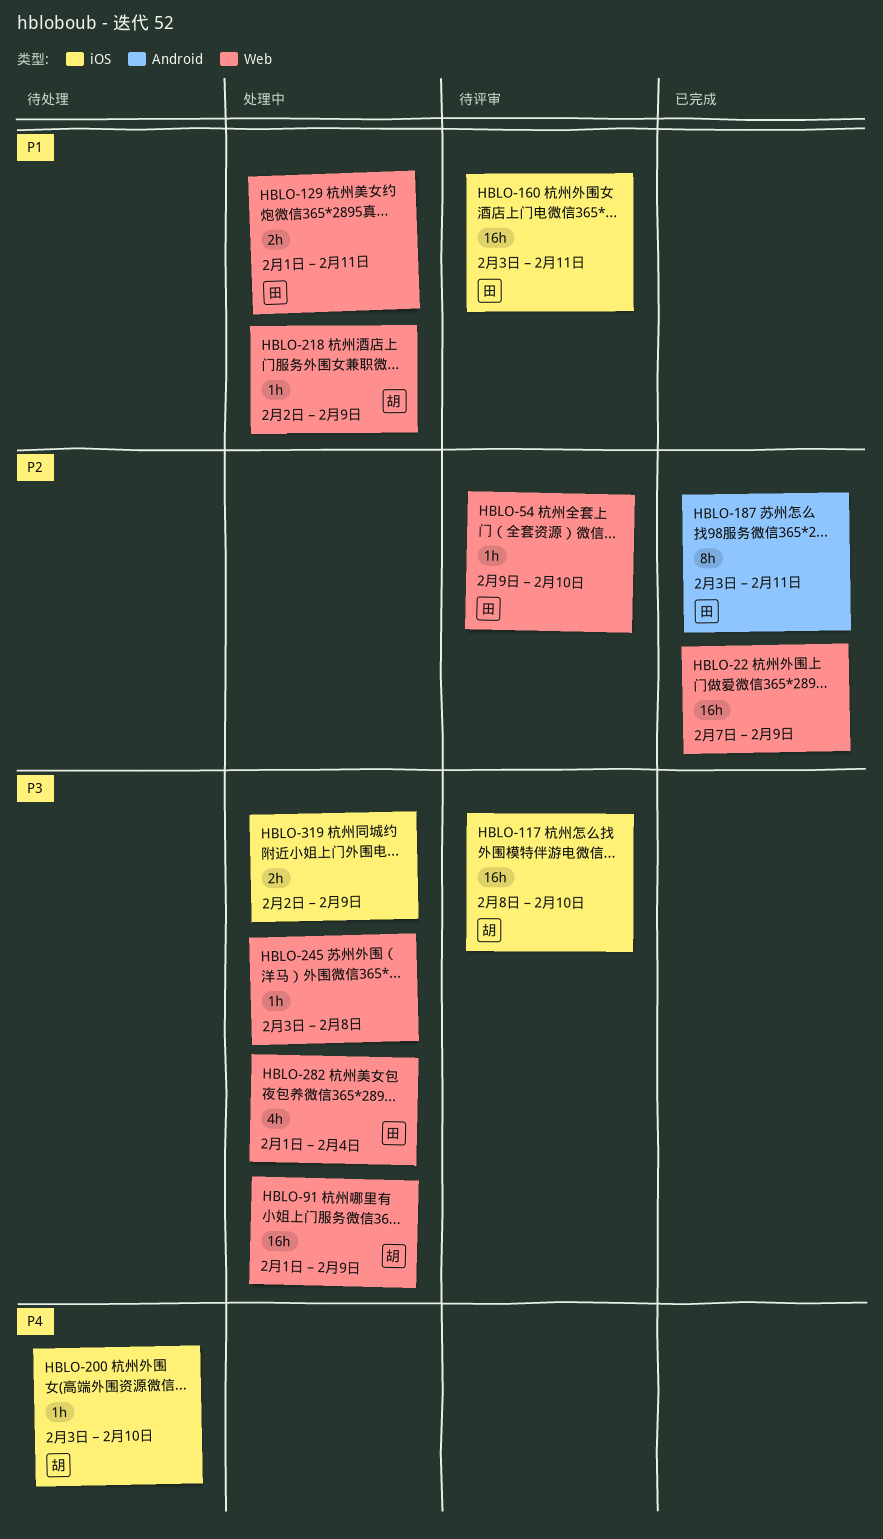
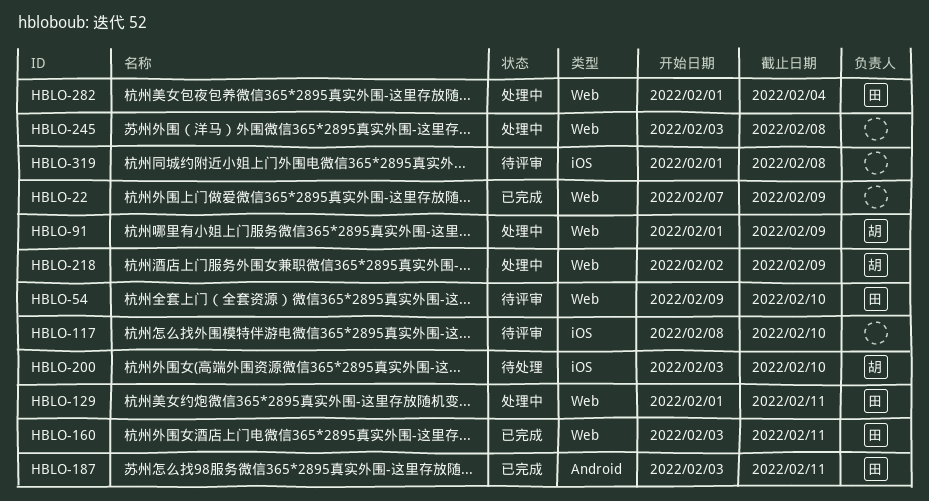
HBLO-117, owner: 胡 -> none
HBLO-160, status: 待评审 -> 已完成
HBLO-160, label: iOS -> Web
HBLO-319, status: 处理中 -> 待评审
HBLO-319, start: Feb 2 -> Feb 1
HBLO-319, due: Feb 9 -> Feb 8

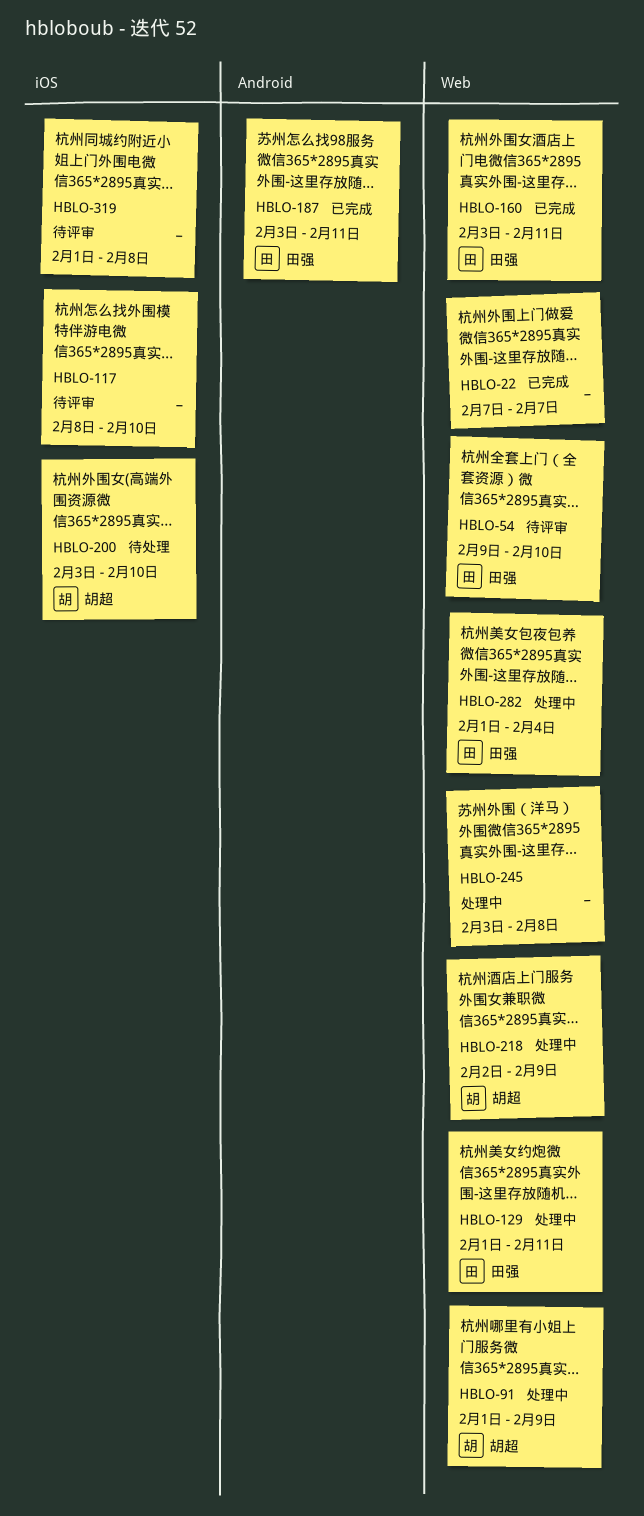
HBLO-22, due: Feb 9 -> Feb 7

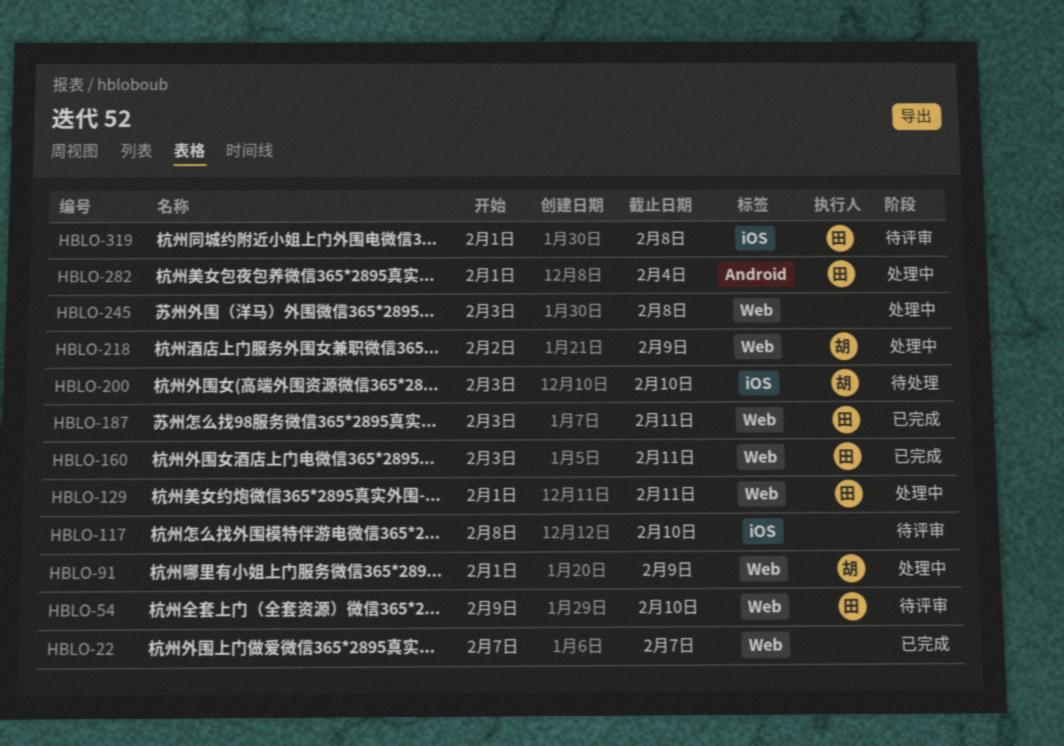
HBLO-187, label: Android -> Web
HBLO-282, label: Web -> Android
HBLO-319, owner: none -> 田强

